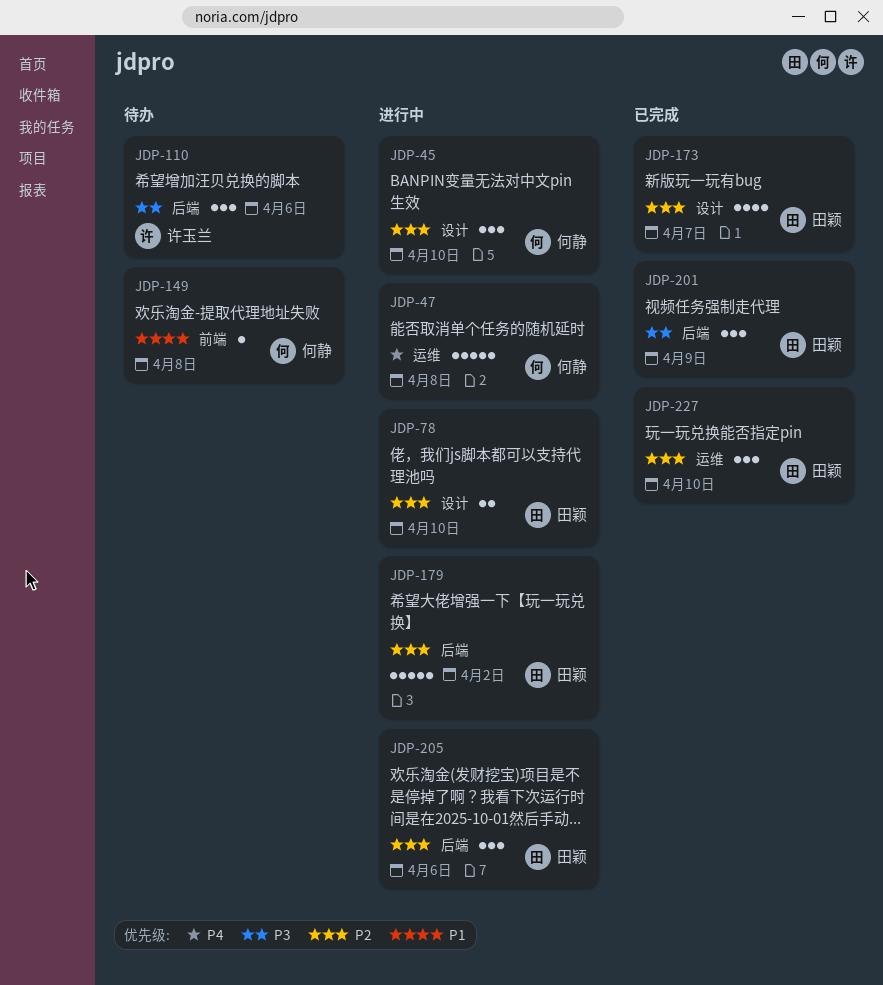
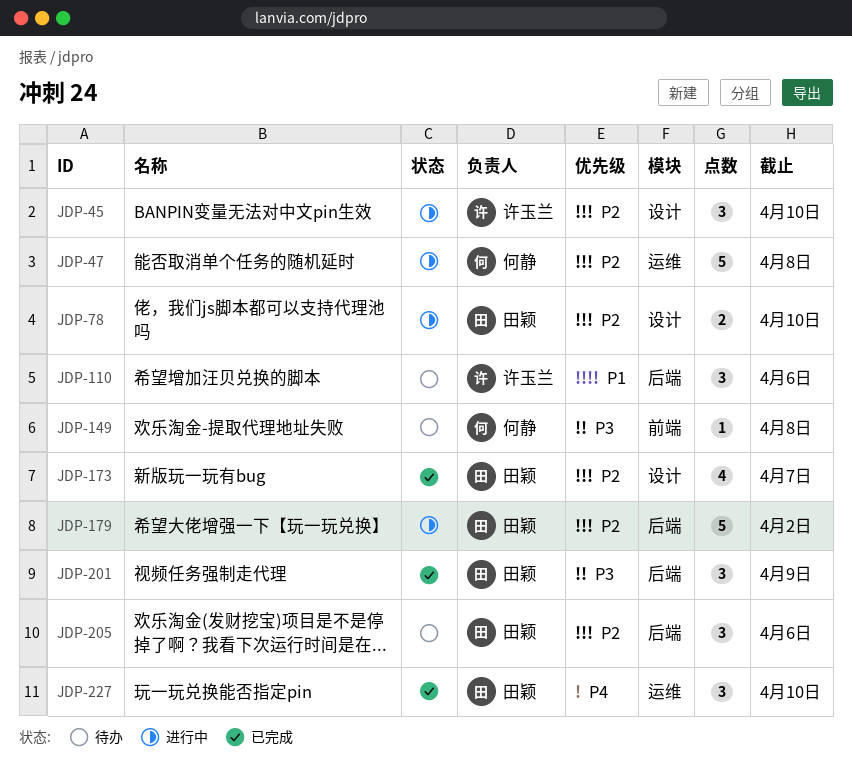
JDP-45, owner: 何静 -> 许玉兰
JDP-47, priority: P4 -> P2
JDP-110, priority: P3 -> P1
JDP-149, priority: P1 -> P3
JDP-205, status: 进行中 -> 待办
JDP-227, priority: P2 -> P4

